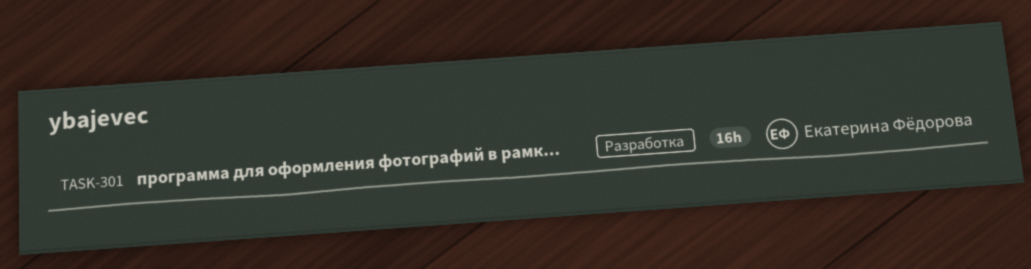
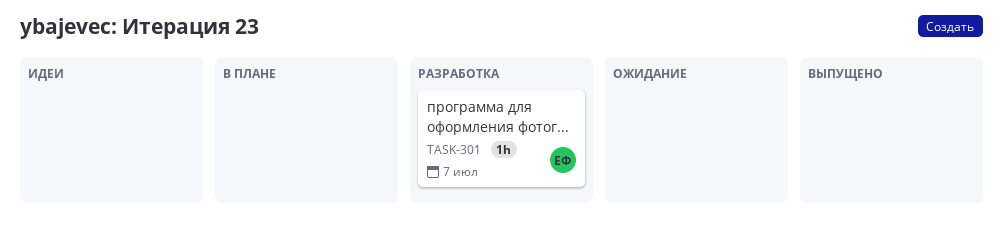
TASK-301, estimate: 16h -> 1h

